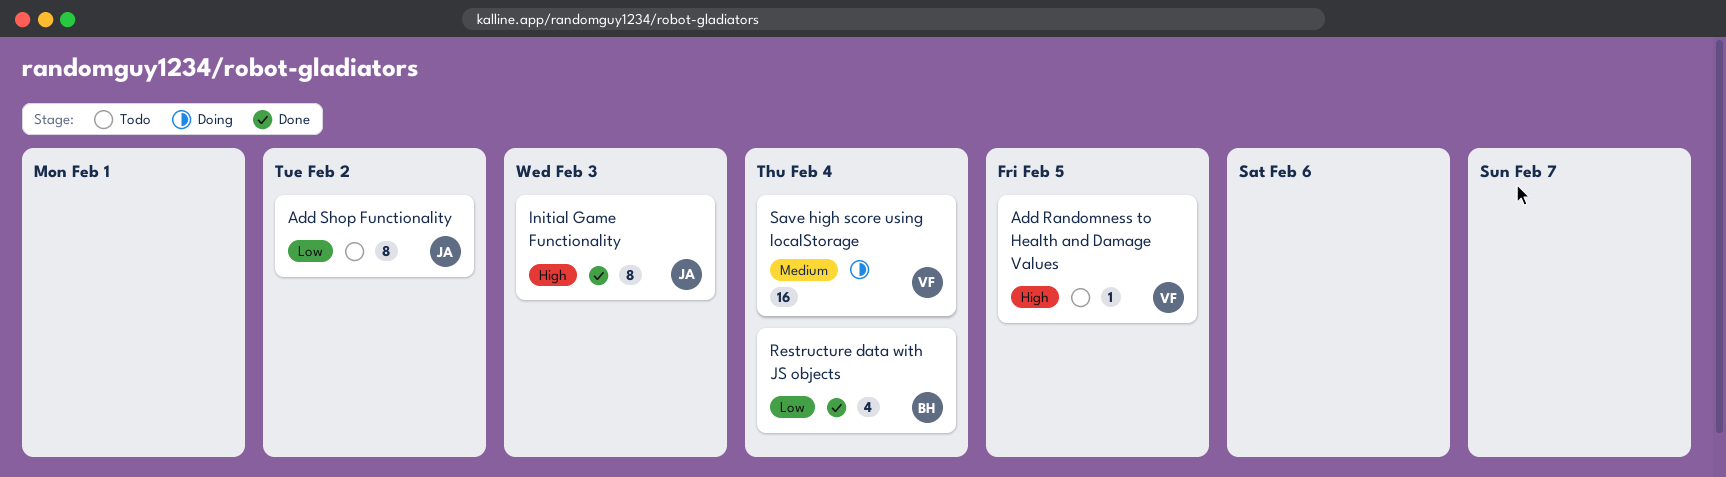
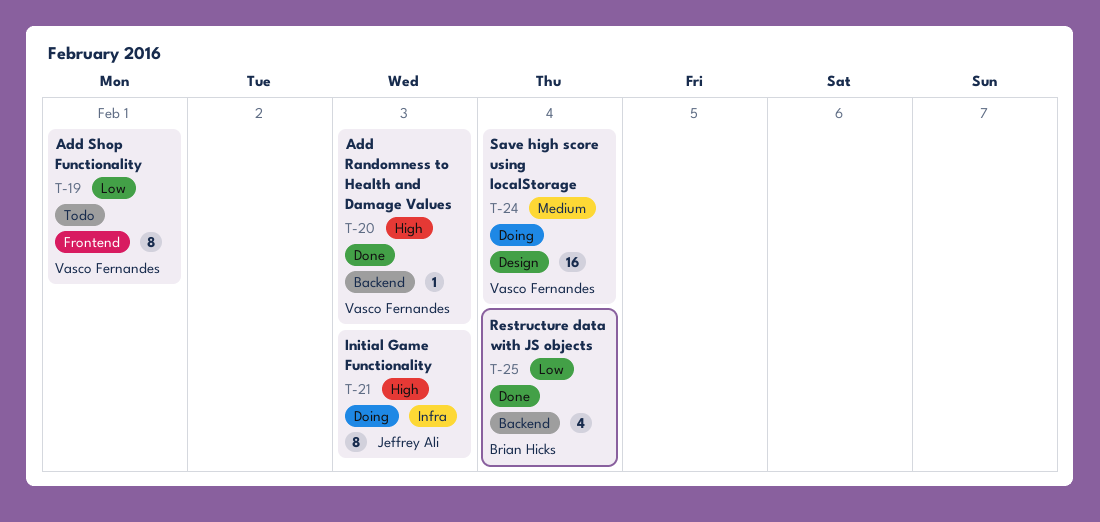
Add Randomness to Health and Damage Values, status: Todo -> Done
Add Randomness to Health and Damage Values, due: Feb 5 -> Feb 3
Add Shop Functionality, owner: Jeffrey Ali -> Vasco Fernandes
Add Shop Functionality, due: Feb 2 -> Feb 1
Initial Game Functionality, status: Done -> Doing

